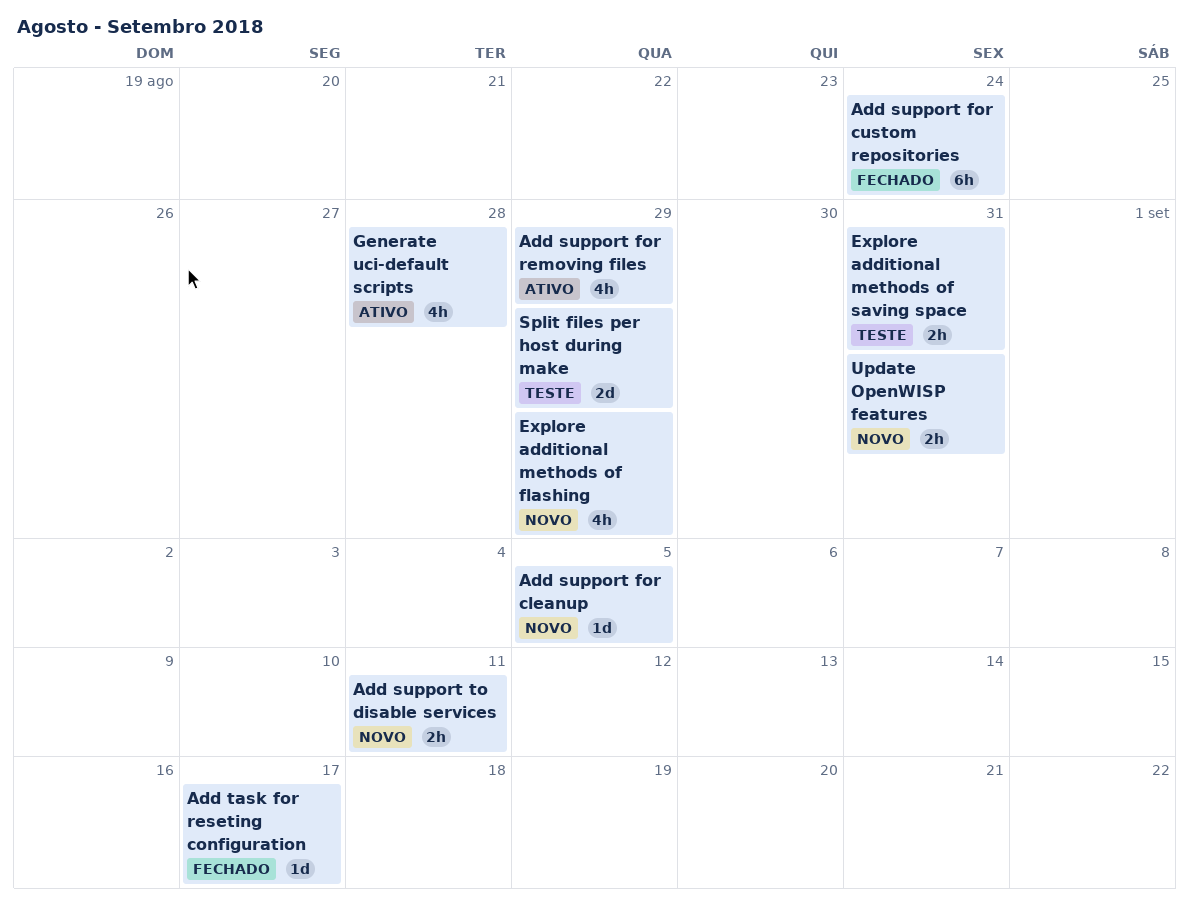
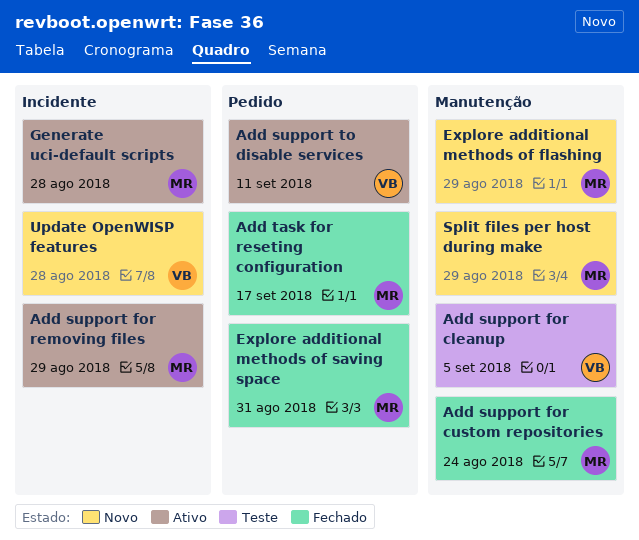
Add support for cleanup, status: Novo -> Teste
Add support to disable services, status: Novo -> Ativo
Explore additional methods of saving space, status: Teste -> Fechado
Split files per host during make, status: Teste -> Novo
Update OpenWISP features, due: Aug 31 -> Aug 28

